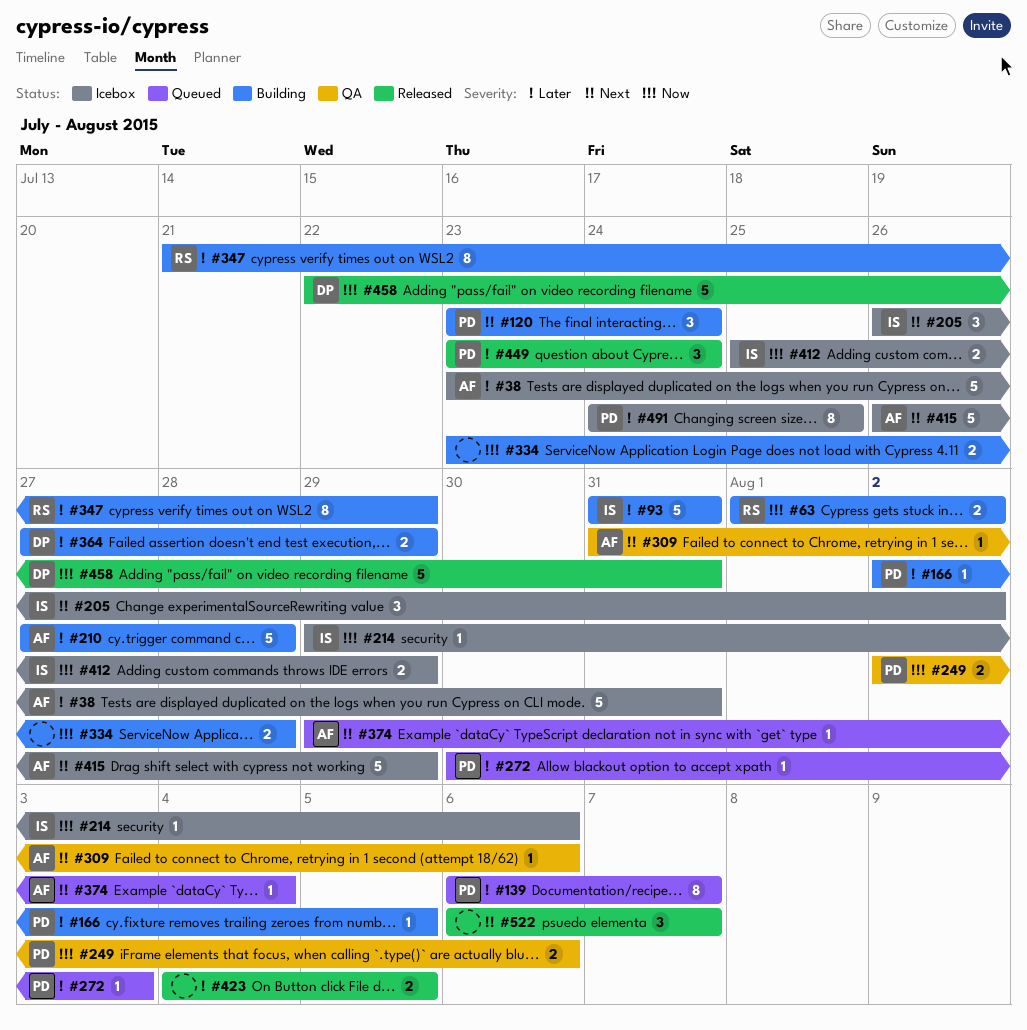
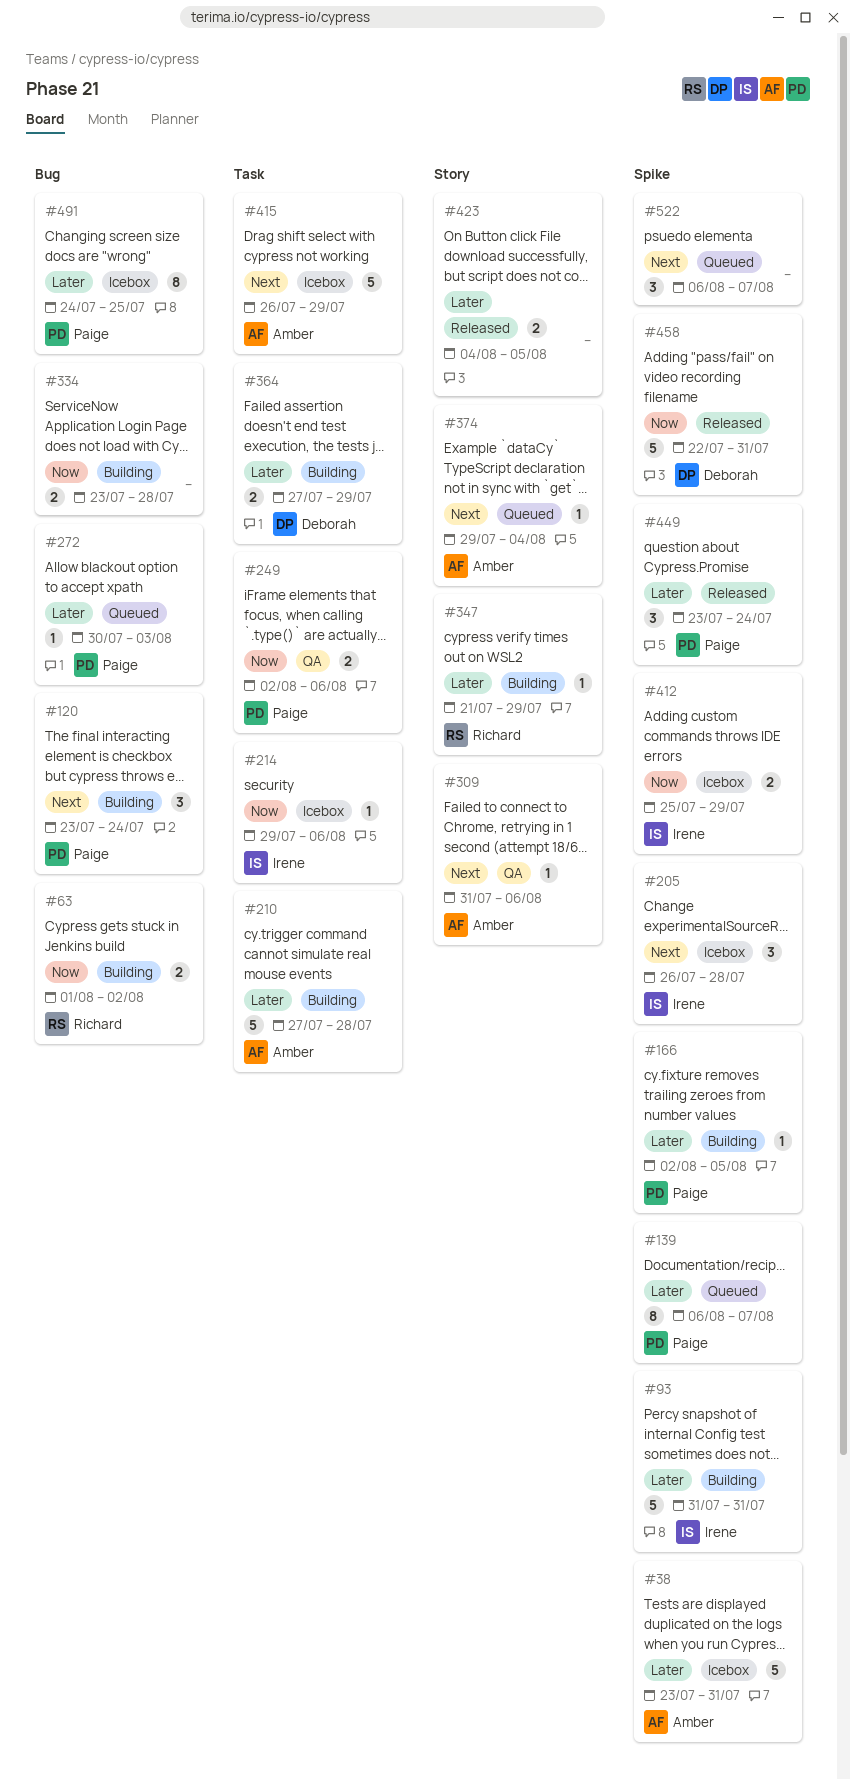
#205, due: Aug 2 -> Jul 28
#347, estimate: 8 -> 1
#522, status: Released -> Queued

